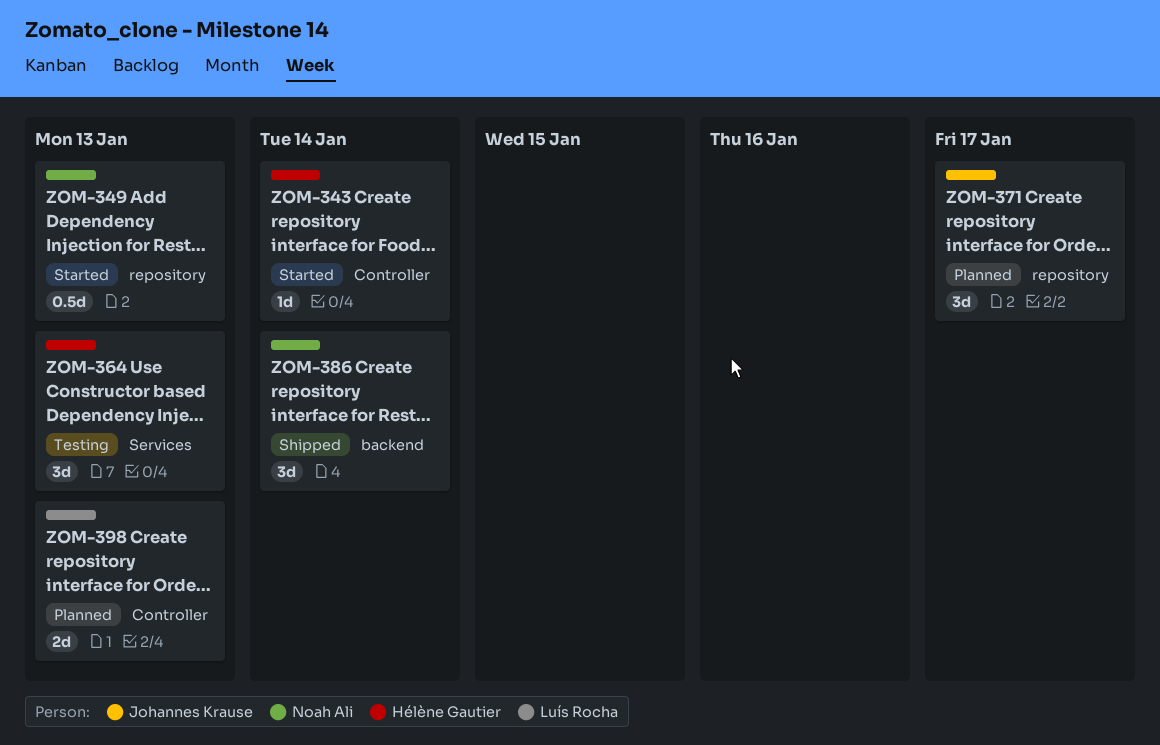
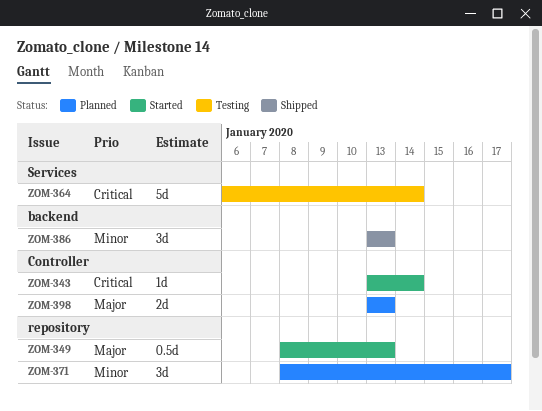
ZOM-364, estimate: 3d -> 5d
ZOM-364, due: Jan 13 -> Jan 14
ZOM-386, due: Jan 14 -> Jan 13

